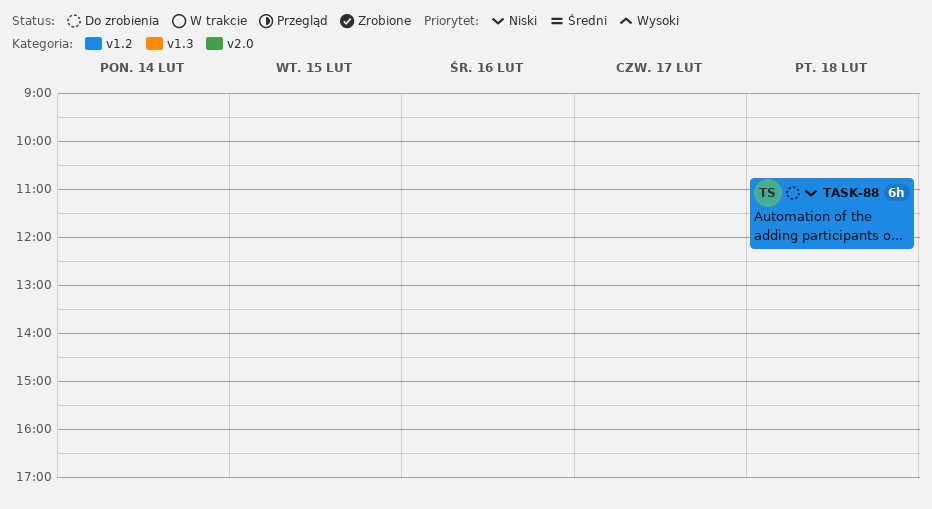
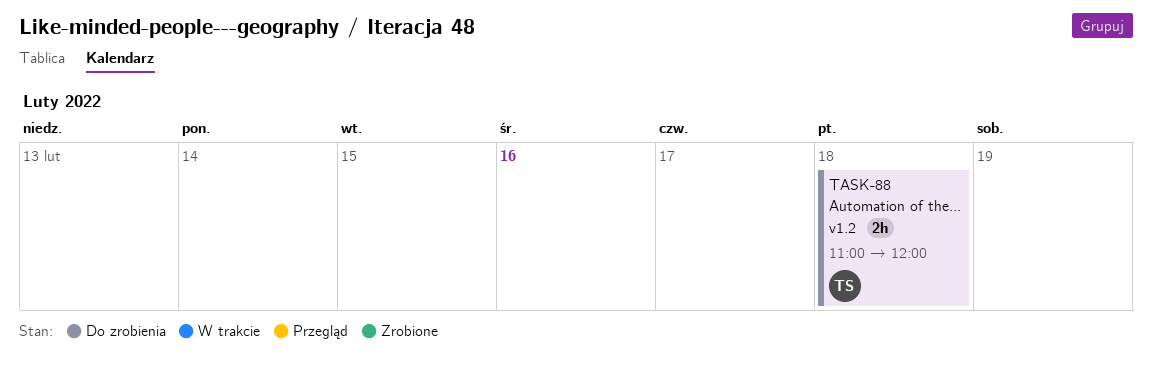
TASK-88, estimate: 6h -> 2h
TASK-88, begins: 10:45 -> 11:00
TASK-88, ends: 12:15 -> 12:00

